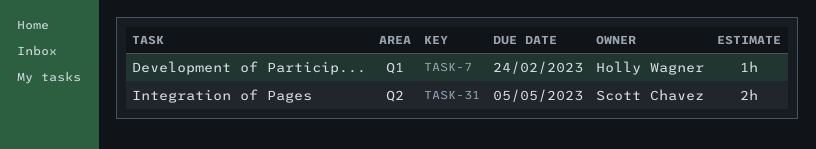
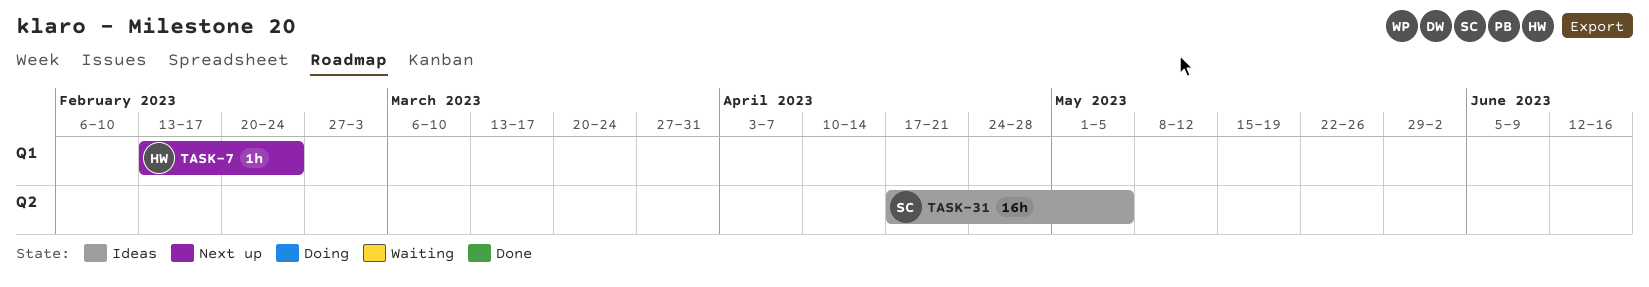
TASK-31, estimate: 2h -> 16h

